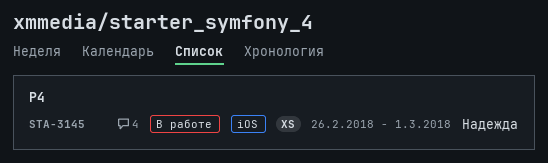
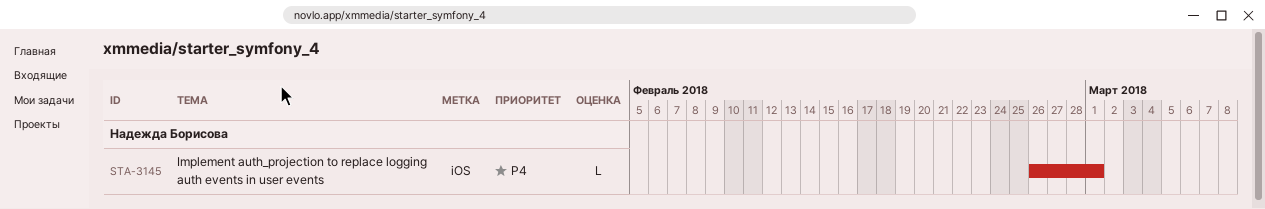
STA-3145, estimate: XS -> L

